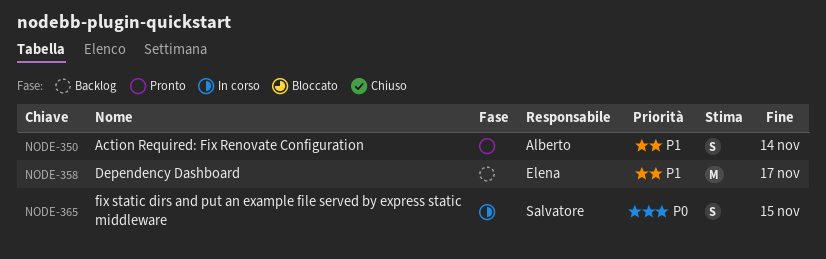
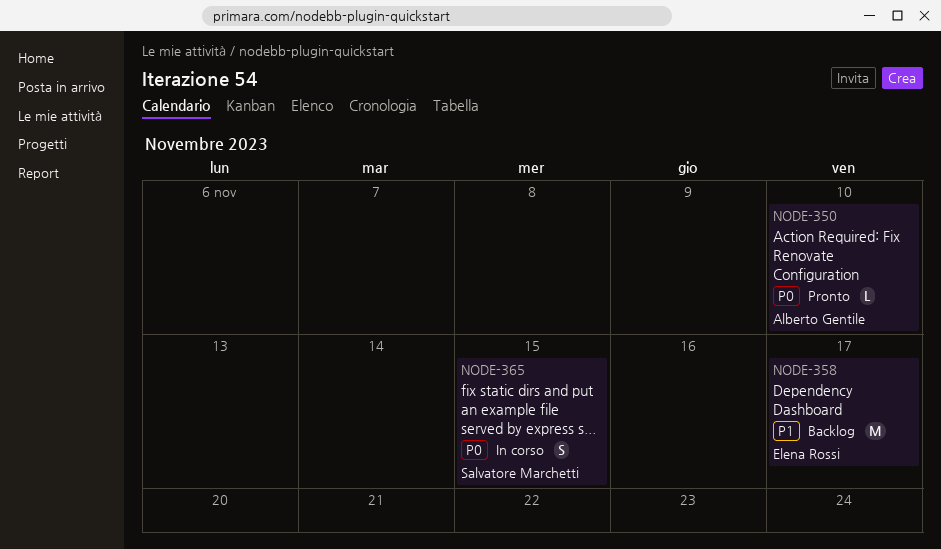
NODE-350, priority: P1 -> P0
NODE-350, estimate: S -> L
NODE-350, due: Nov 14 -> Nov 10

